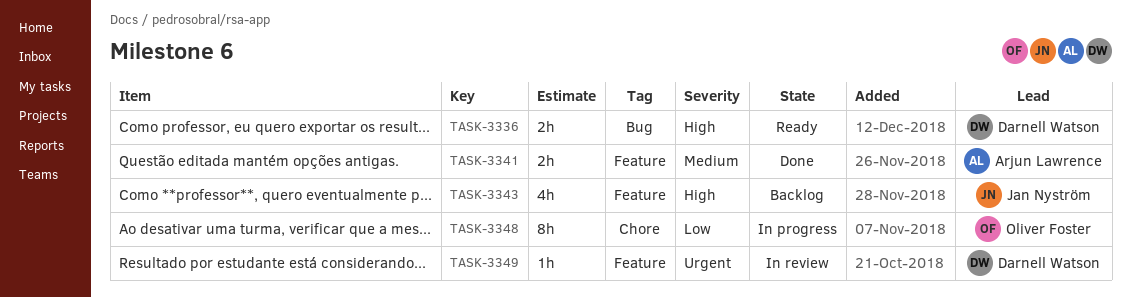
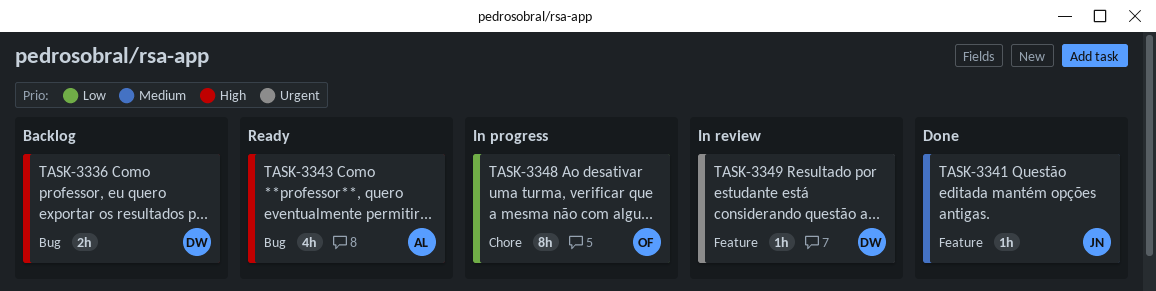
TASK-3336, status: Ready -> Backlog
TASK-3341, owner: Arjun Lawrence -> Jan Nyström
TASK-3341, estimate: 2h -> 1h
TASK-3343, status: Backlog -> Ready
TASK-3343, owner: Jan Nyström -> Arjun Lawrence
TASK-3343, label: Feature -> Bug

